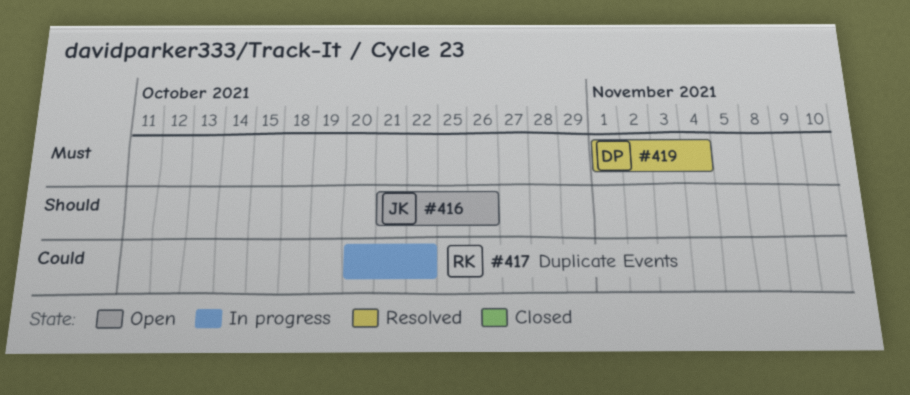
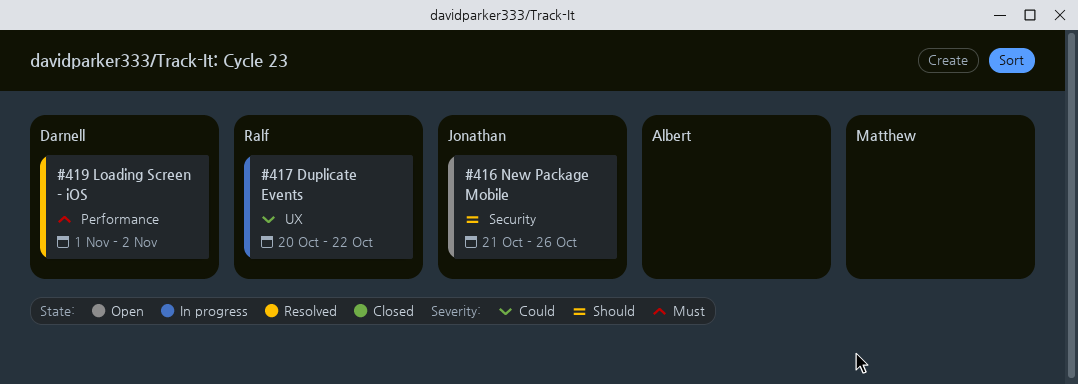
#419, due: Nov 4 -> Nov 2

